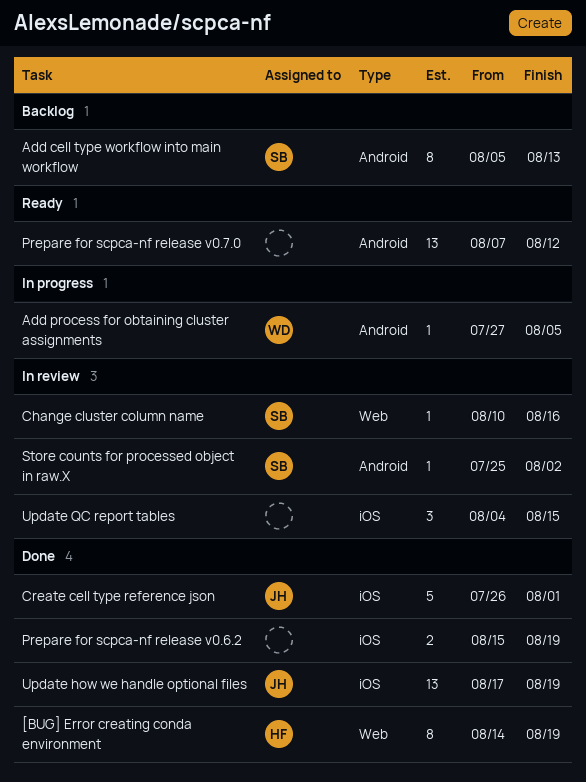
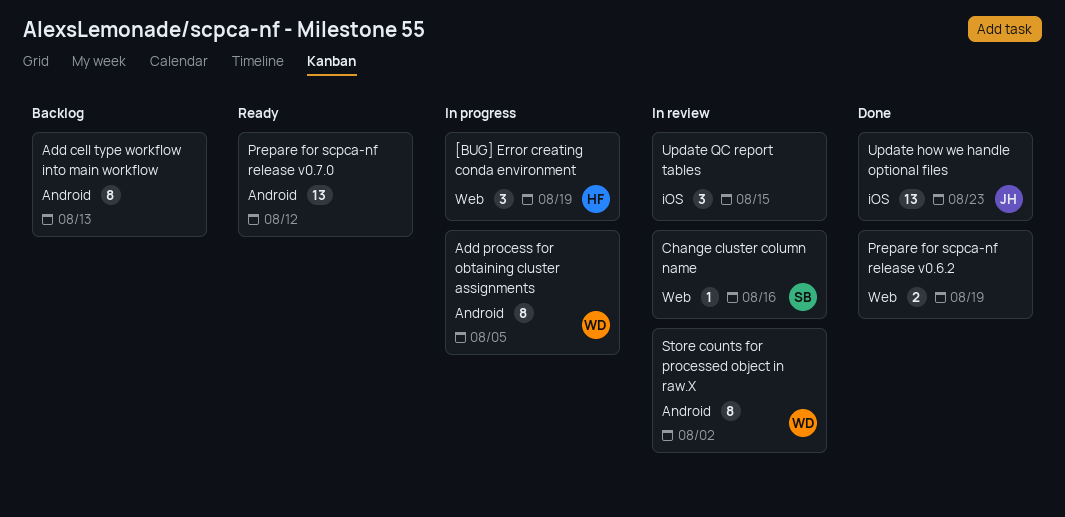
[BUG] Error creating conda environment, status: Done -> In progress
[BUG] Error creating conda environment, estimate: 8 -> 3
Add cell type workflow into main workflow, owner: SB -> none
Add process for obtaining cluster assignments, estimate: 1 -> 8
Create cell type reference json: present -> none
Prepare for scpca-nf release v0.6.2, label: iOS -> Web
Store counts for processed object in raw.X, owner: SB -> WD
Store counts for processed object in raw.X, estimate: 1 -> 8
Update how we handle optional files, due: Aug 19 -> Aug 23

